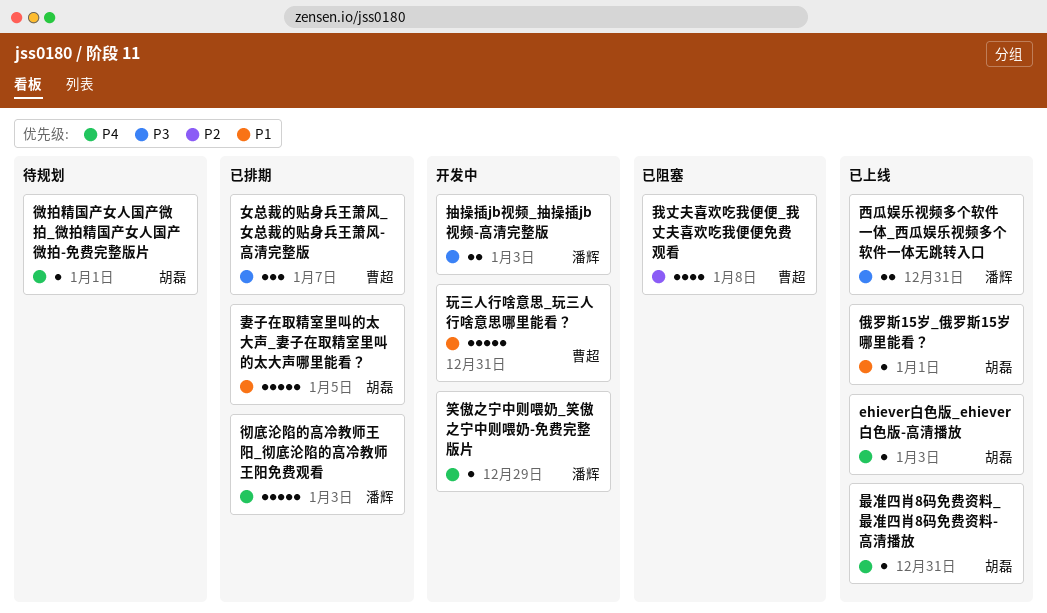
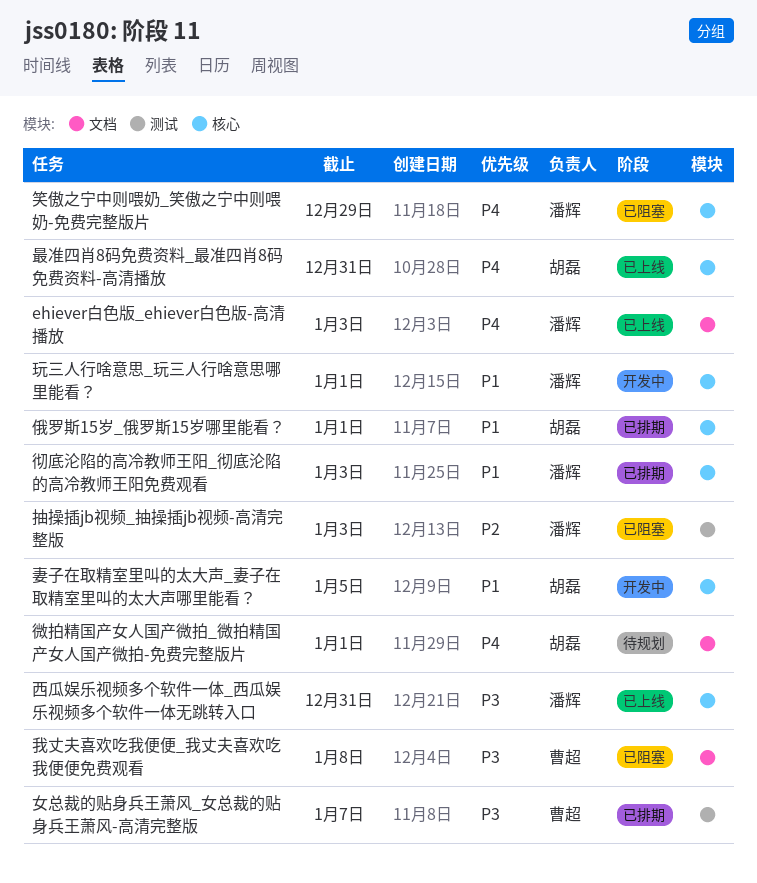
ehiever白色版_ehiever白色版-高清播放, owner: 胡磊 -> 潘辉
俄罗斯15岁_俄罗斯15岁哪里能看？, status: 已上线 -> 已排期
妻子在取精室里叫的太大声_妻子在取精室里叫的太大声哪里能看？, status: 已排期 -> 开发中
彻底沦陷的高冷教师王阳_彻底沦陷的高冷教师王阳免费观看, priority: P4 -> P1
我丈夫喜欢吃我便便_我丈夫喜欢吃我便便免费观看, priority: P2 -> P3
抽操插jb视频_抽操插jb视频-高清完整版, status: 开发中 -> 已阻塞
抽操插jb视频_抽操插jb视频-高清完整版, priority: P3 -> P2
玩三人行啥意思_玩三人行啥意思哪里能看？, owner: 曹超 -> 潘辉
玩三人行啥意思_玩三人行啥意思哪里能看？, due: Dec 31 -> Jan 1
笑傲之宁中则喂奶_笑傲之宁中则喂奶-免费完整版片, status: 开发中 -> 已阻塞

